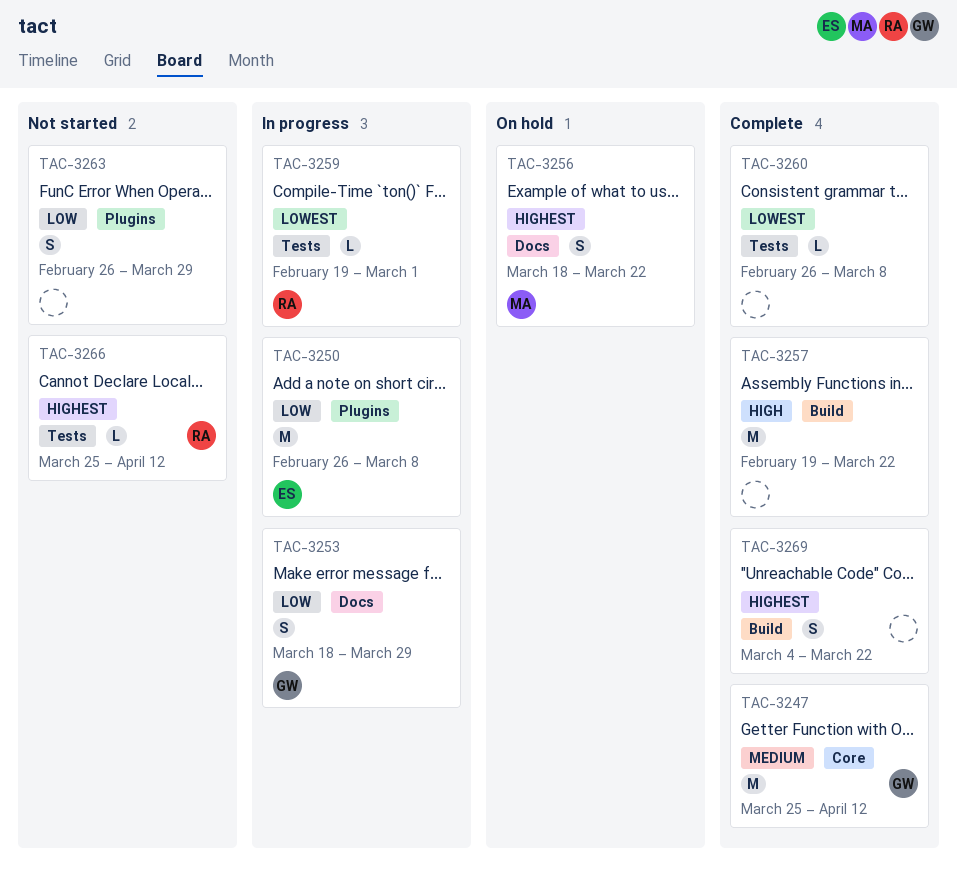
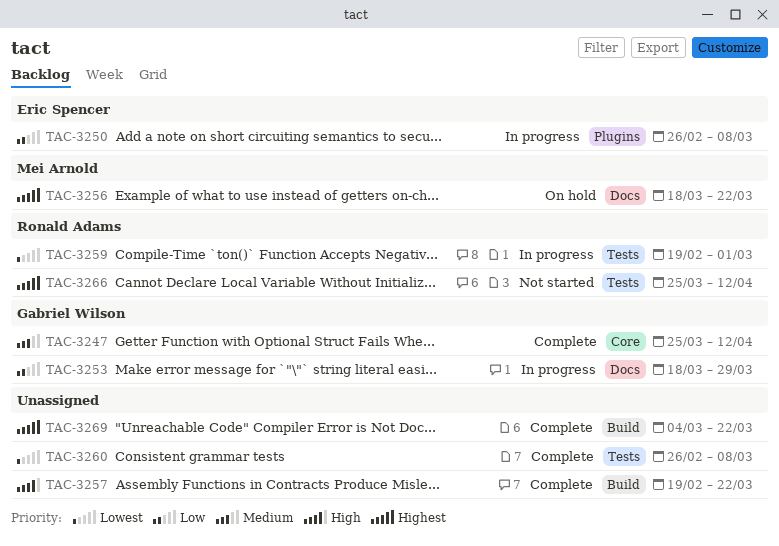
TAC-3263: present -> none

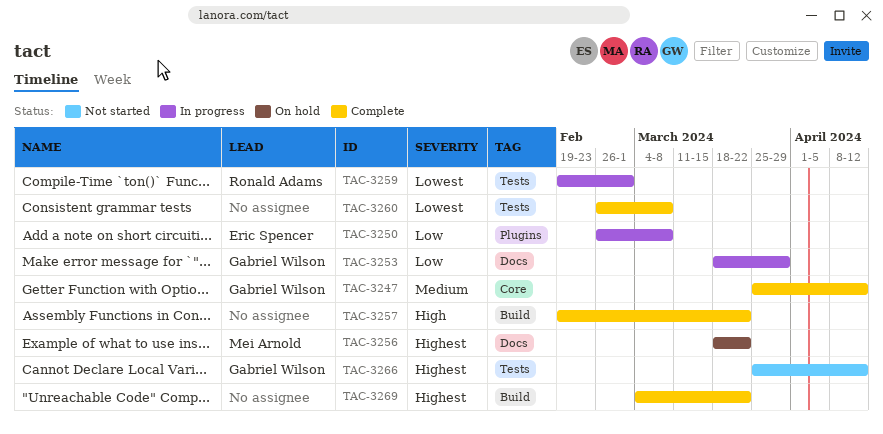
TAC-3266, owner: Ronald Adams -> Gabriel Wilson

